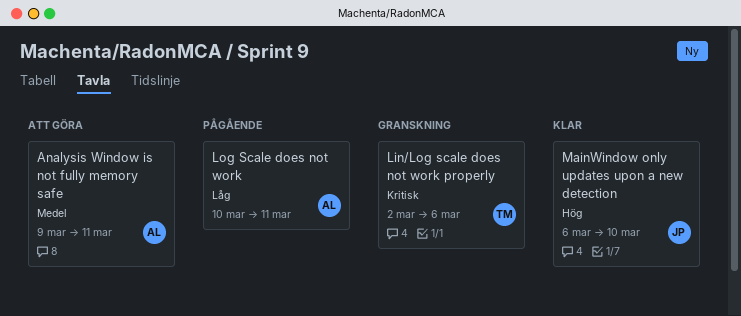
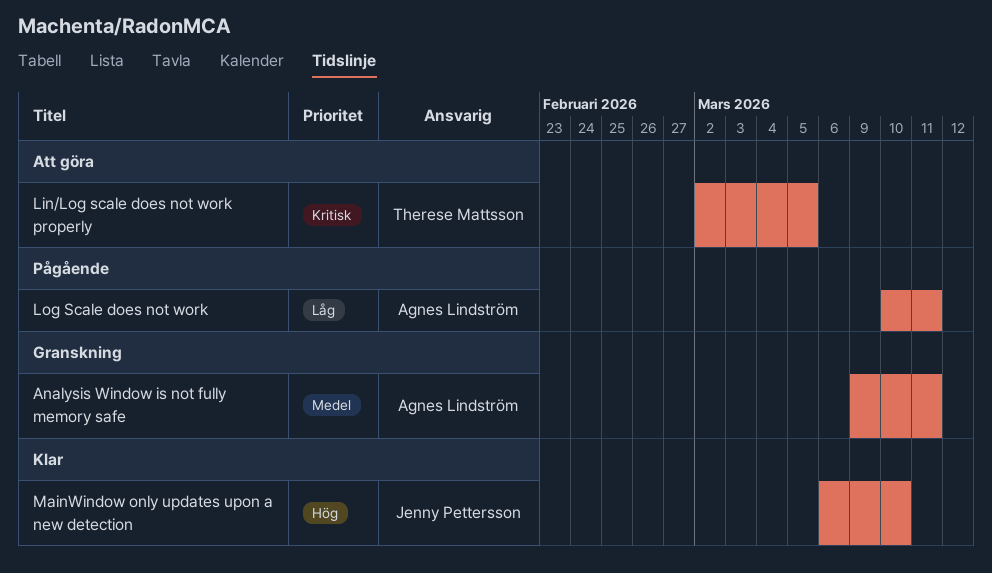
Analysis Window is not fully memory safe, status: Att göra -> Granskning
Lin/Log scale does not work properly, status: Granskning -> Att göra
Lin/Log scale does not work properly, due: Mar 6 -> Mar 5

